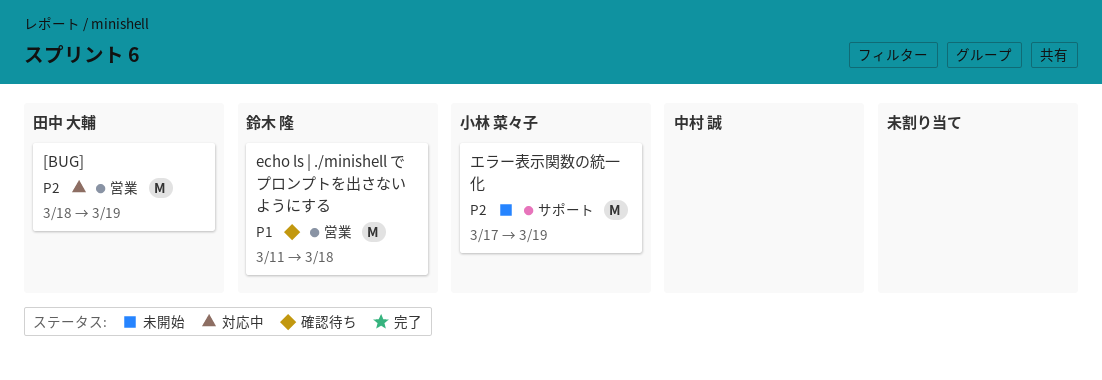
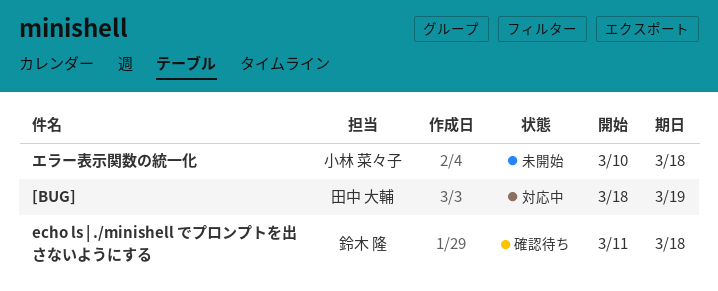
エラー表示関数の統一化, start: Mar 17 -> Mar 10
エラー表示関数の統一化, due: Mar 19 -> Mar 18

